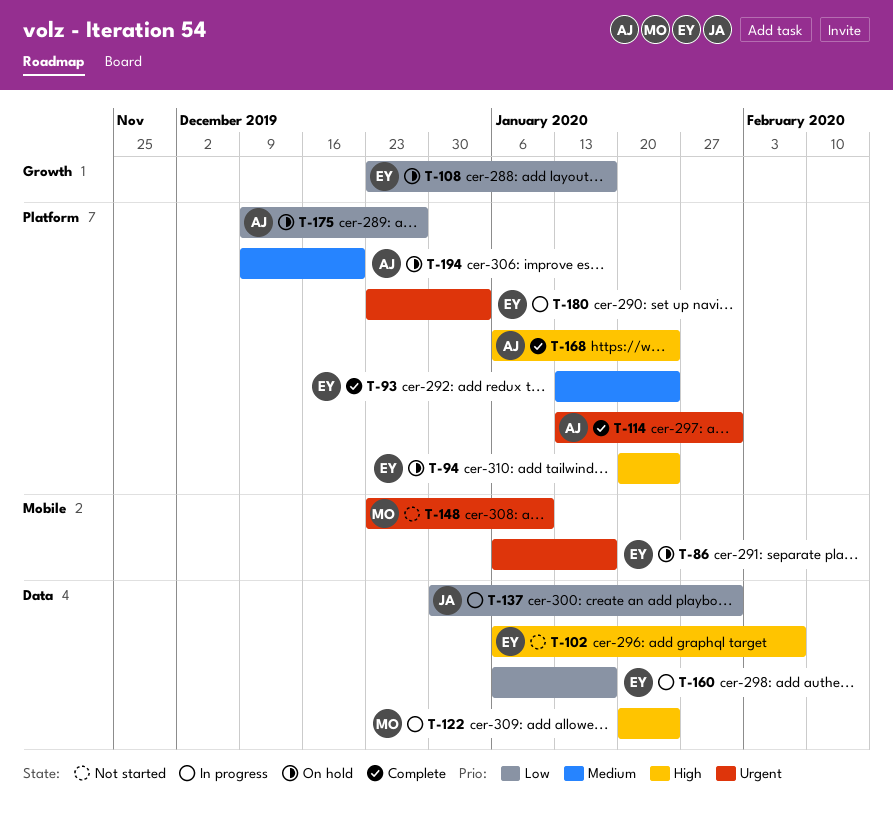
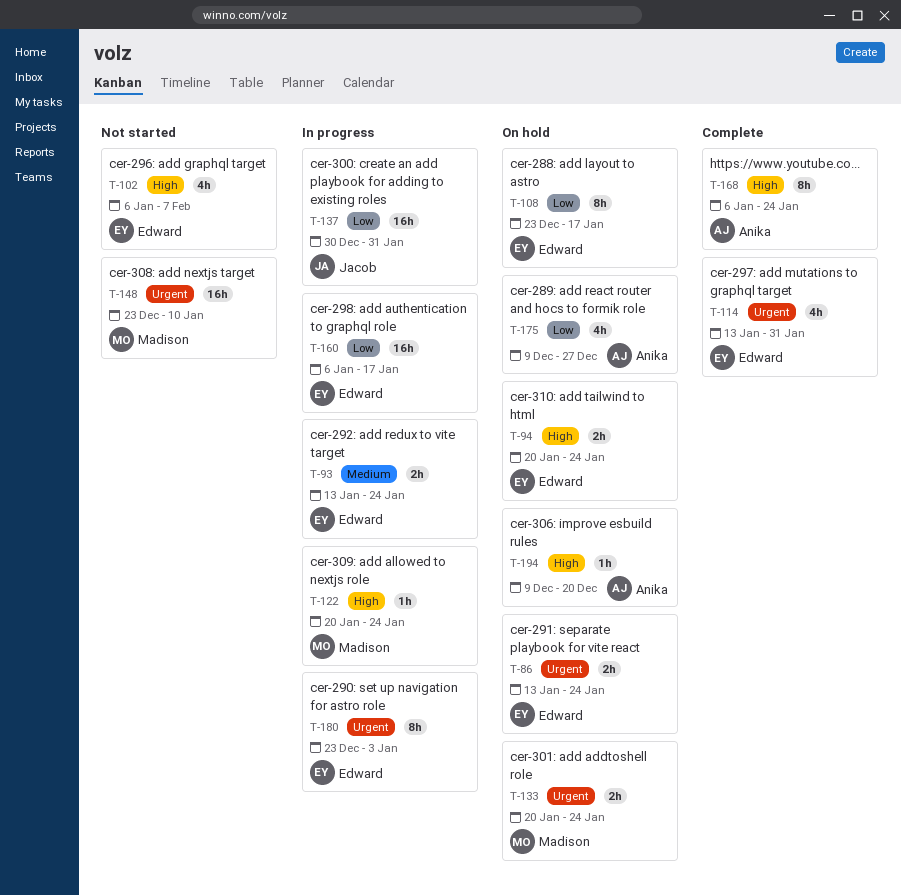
T-86, start: Jan 6 -> Jan 13
T-86, due: Jan 17 -> Jan 24
T-93, status: Complete -> In progress
T-114, owner: Anika -> Edward
T-133: none -> present
T-194, priority: Medium -> High

